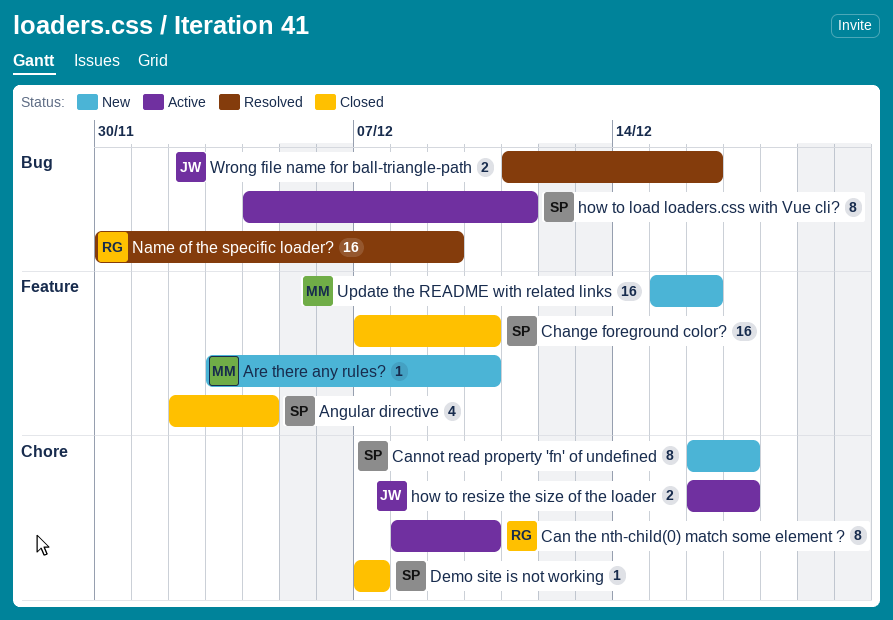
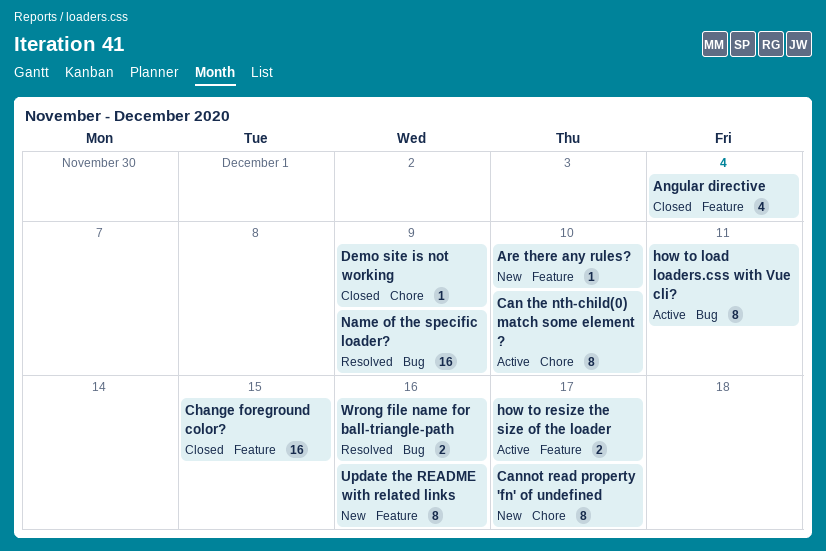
Change foreground color?, due: Dec 10 -> Dec 15
Demo site is not working, due: Dec 7 -> Dec 9
how to resize the size of the loader, label: Chore -> Feature
Update the README with related links, estimate: 16 -> 8

